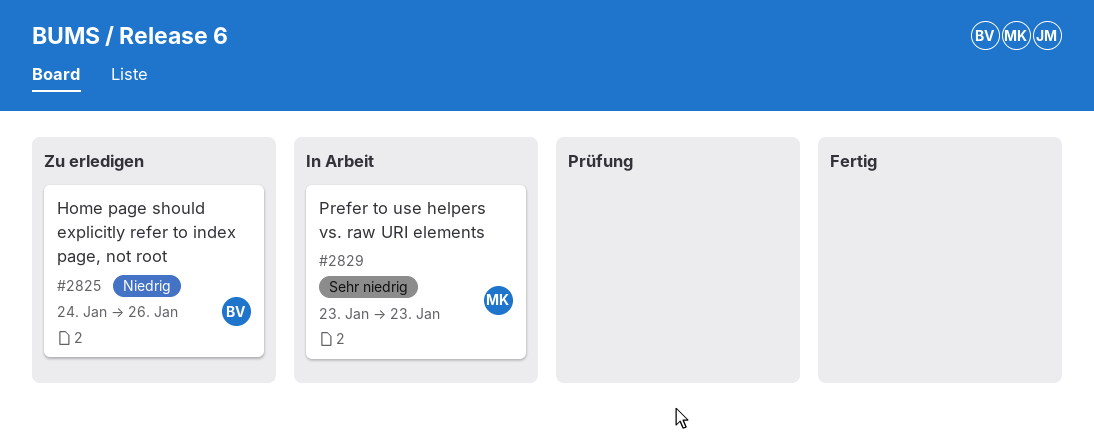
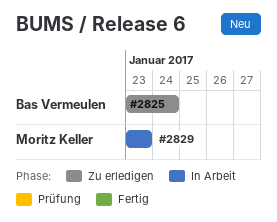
#2825, start: Jan 24 -> Jan 23
#2825, due: Jan 26 -> Jan 24

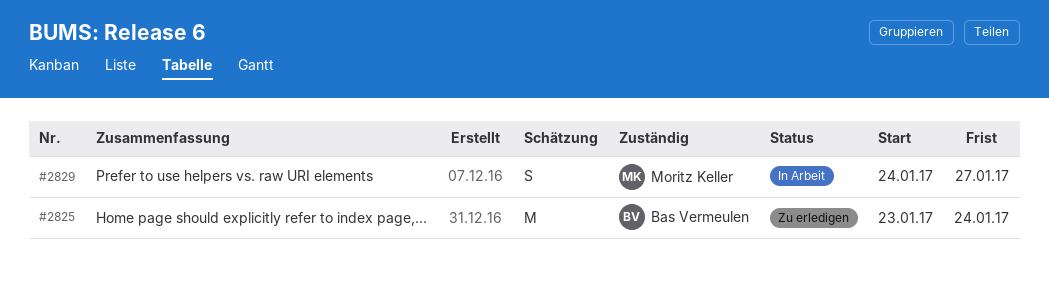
#2829, start: Jan 23 -> Jan 24
#2829, due: Jan 23 -> Jan 27

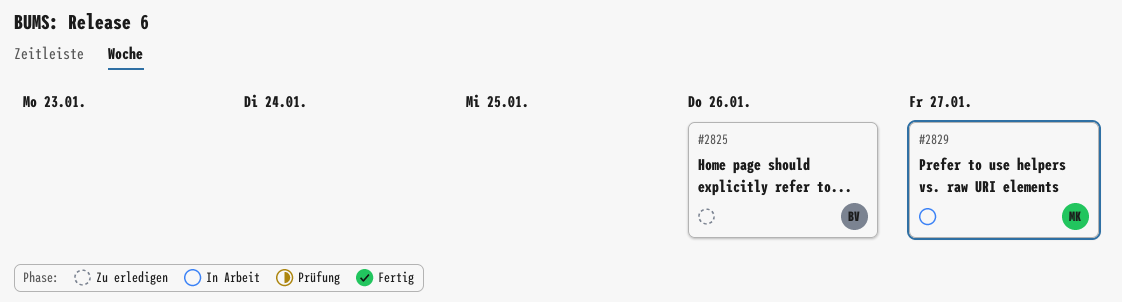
#2825, due: Jan 24 -> Jan 26

